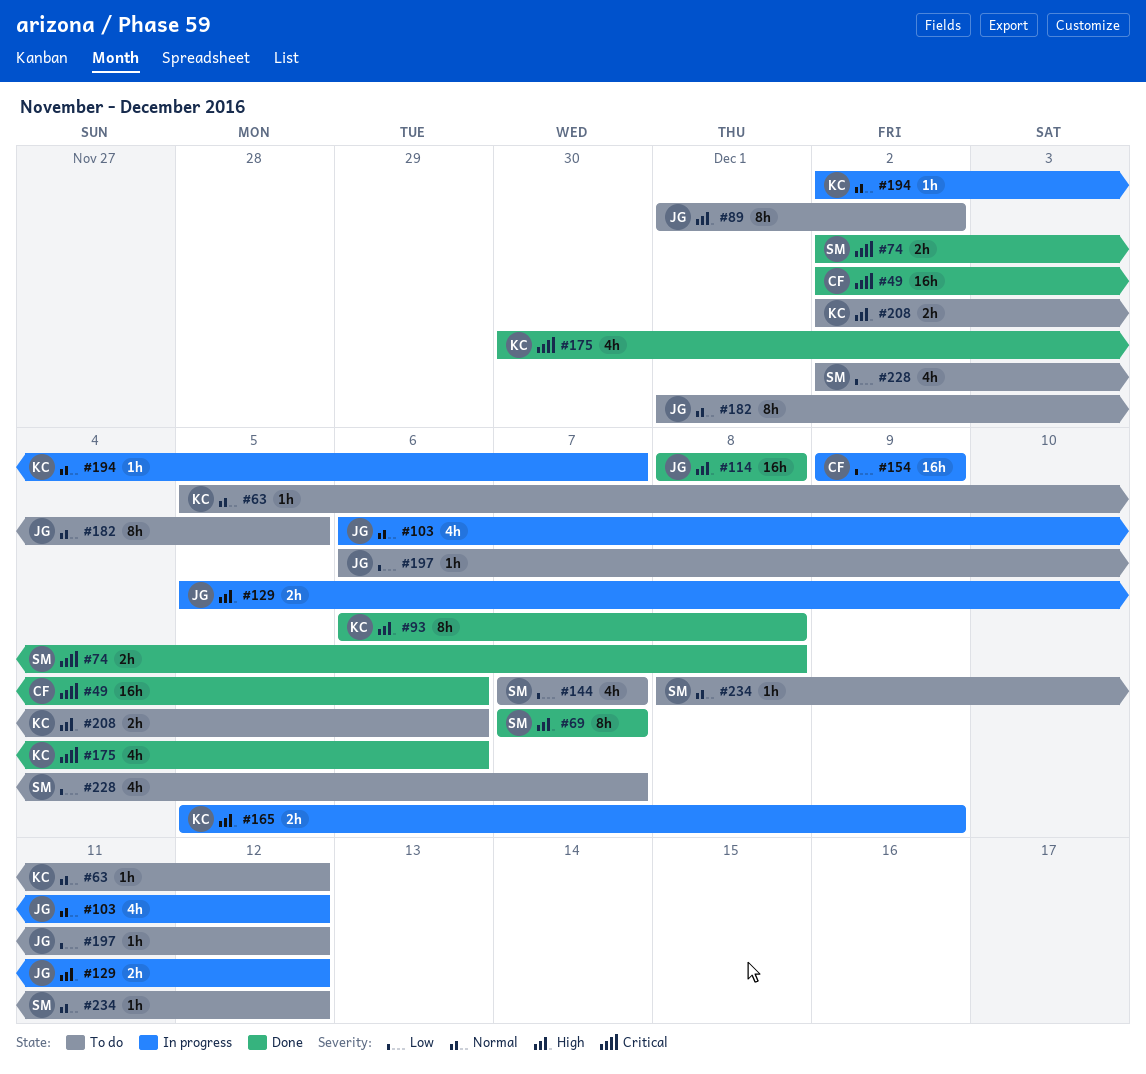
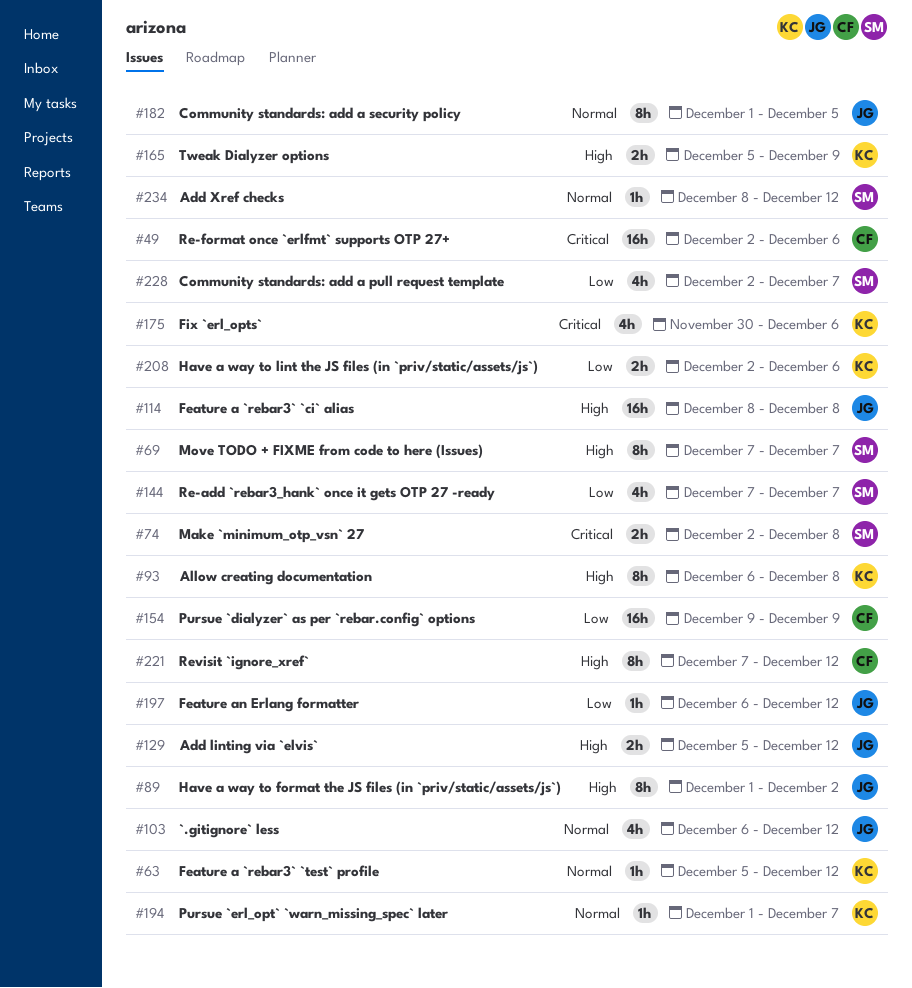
#194, start: Dec 2 -> Dec 1
#208, priority: High -> Low
#221: none -> present

